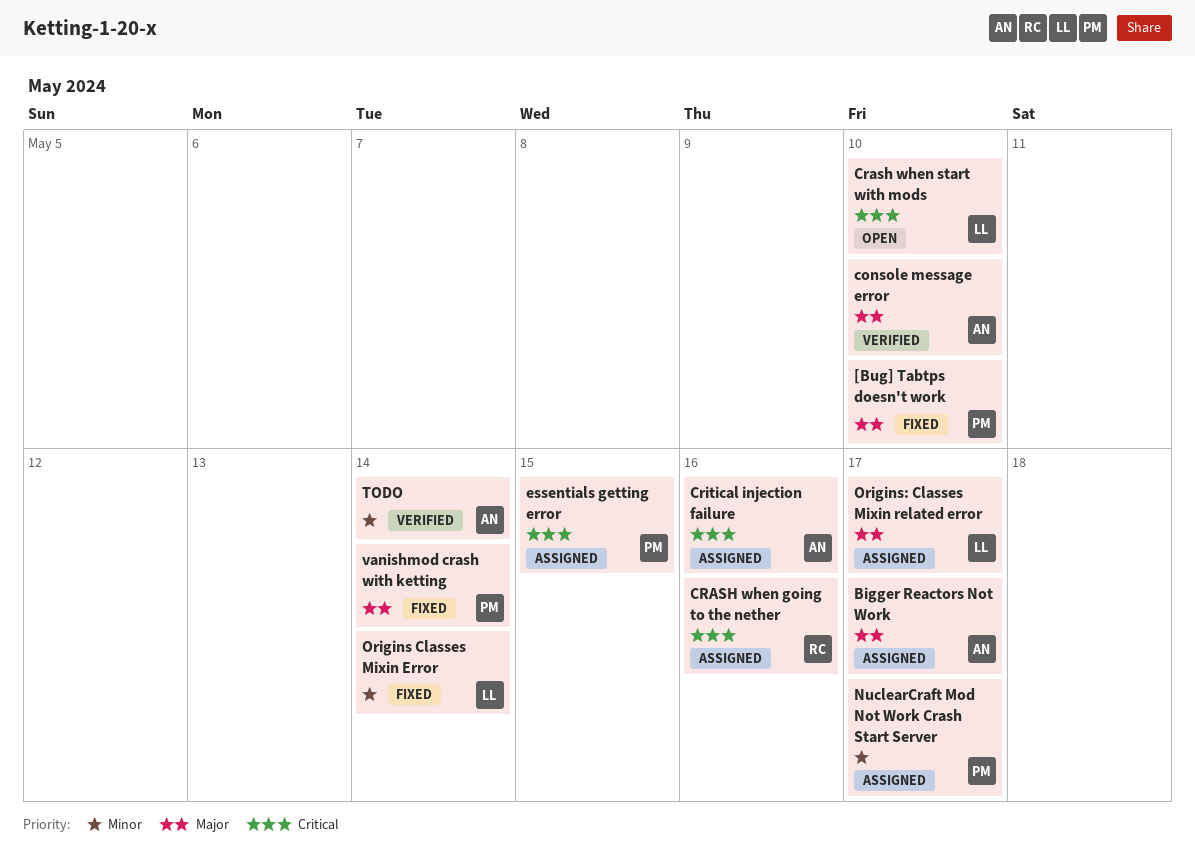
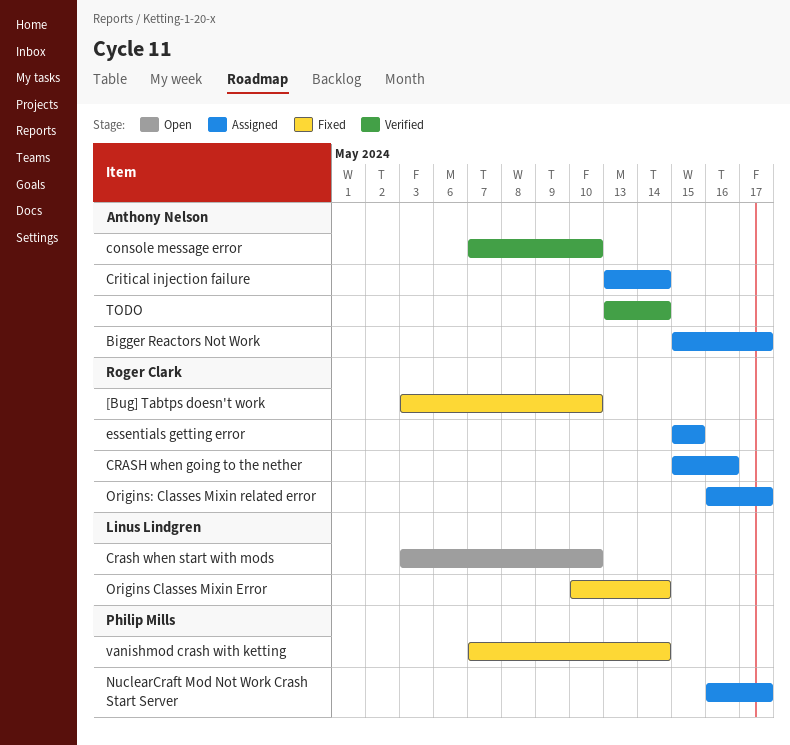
[Bug] Tabtps doesn't work, owner: Philip Mills -> Roger Clark
Critical injection failure, due: May 16 -> May 14
essentials getting error, owner: Philip Mills -> Roger Clark
Origins: Classes Mixin related error, owner: Linus Lindgren -> Roger Clark

